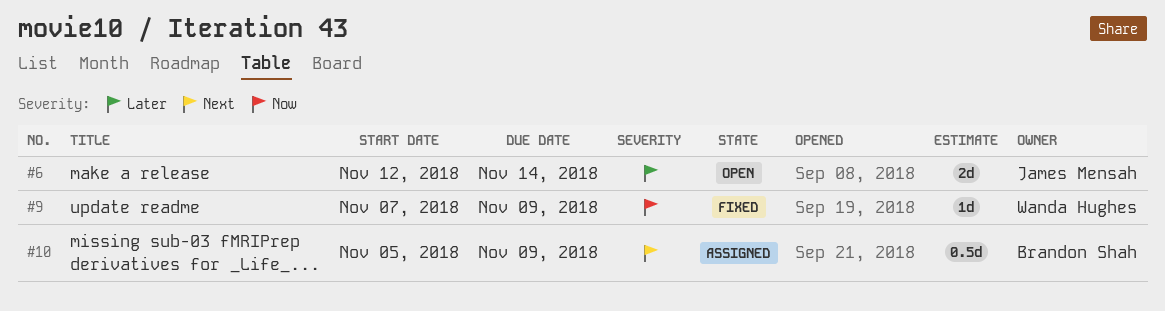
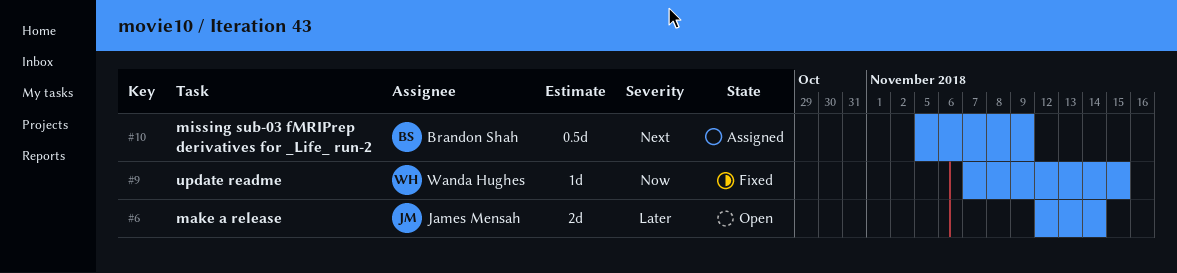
#9, due: Nov 9 -> Nov 15

